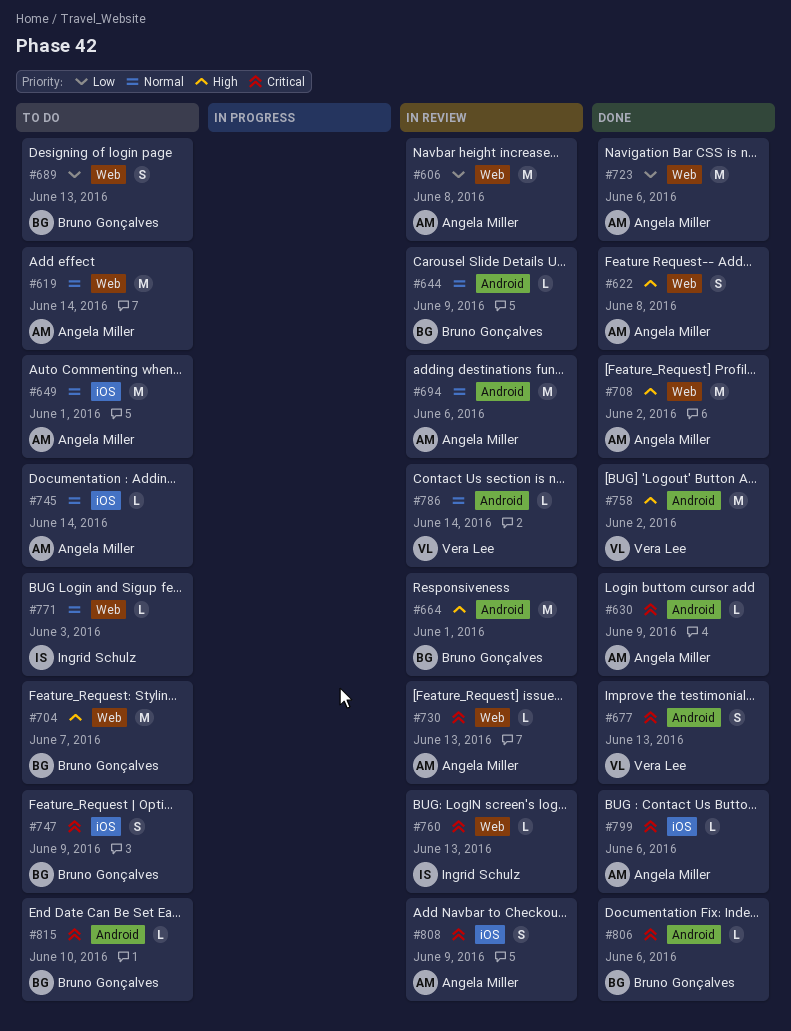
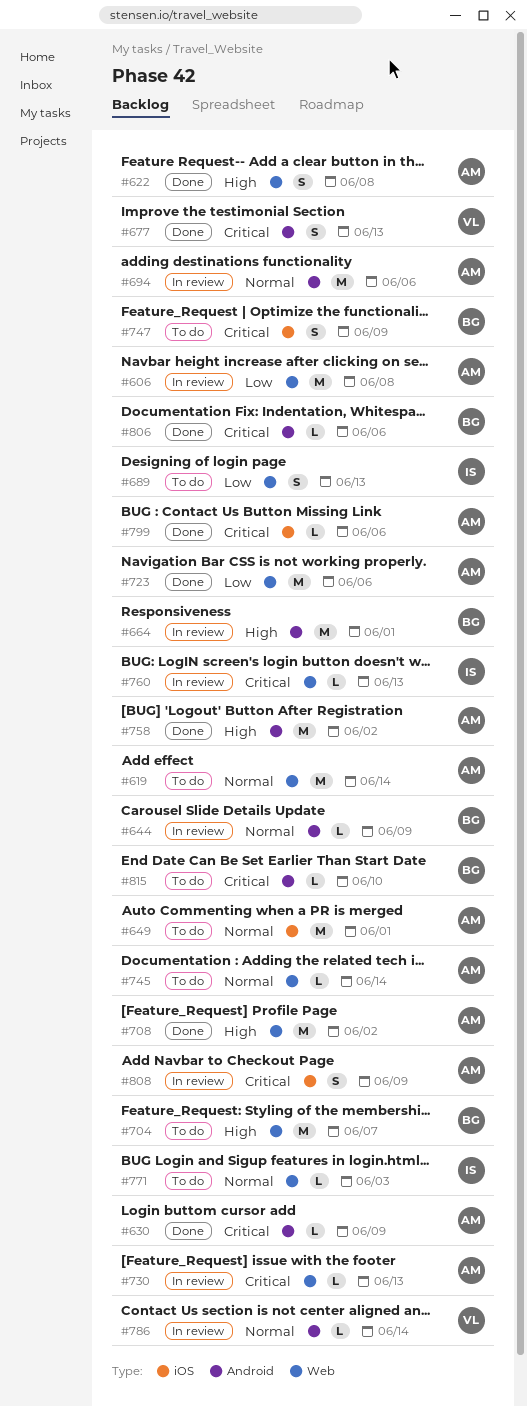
#689, owner: Bruno Gonçalves -> Ingrid Schulz
#745, label: iOS -> Web
#758, owner: Vera Lee -> Angela Miller

